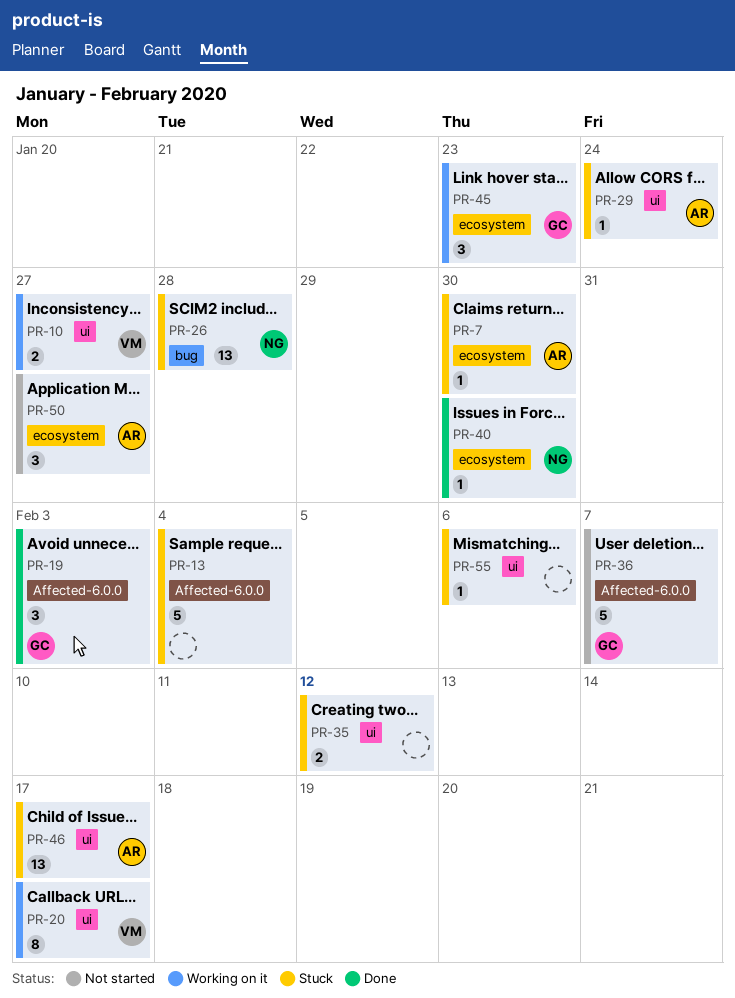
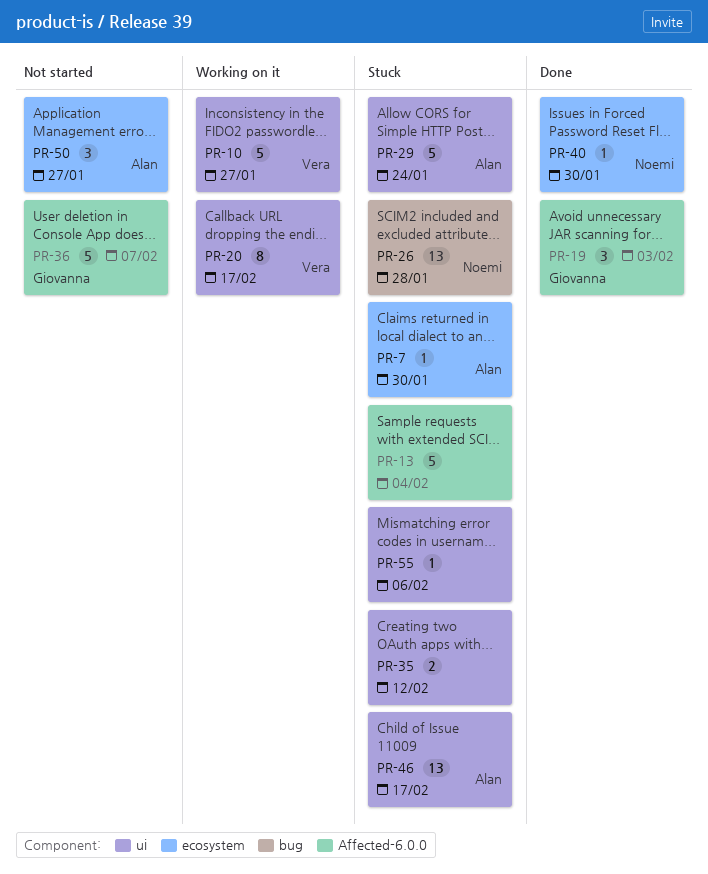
PR-10, estimate: 2 -> 5
PR-29, estimate: 1 -> 5
PR-45: present -> none

